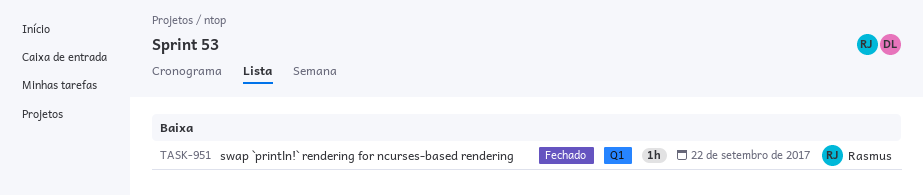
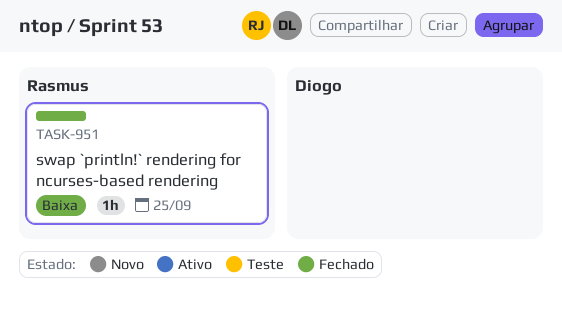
TASK-951, due: Sep 22 -> Sep 25

